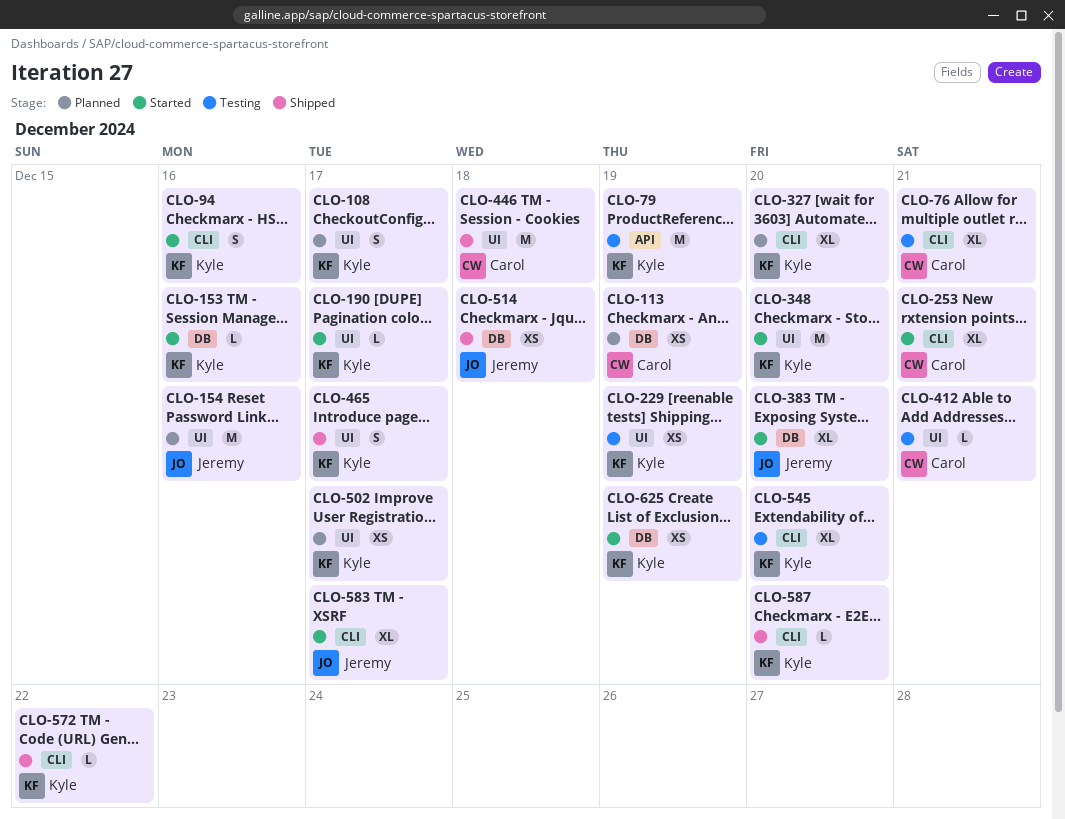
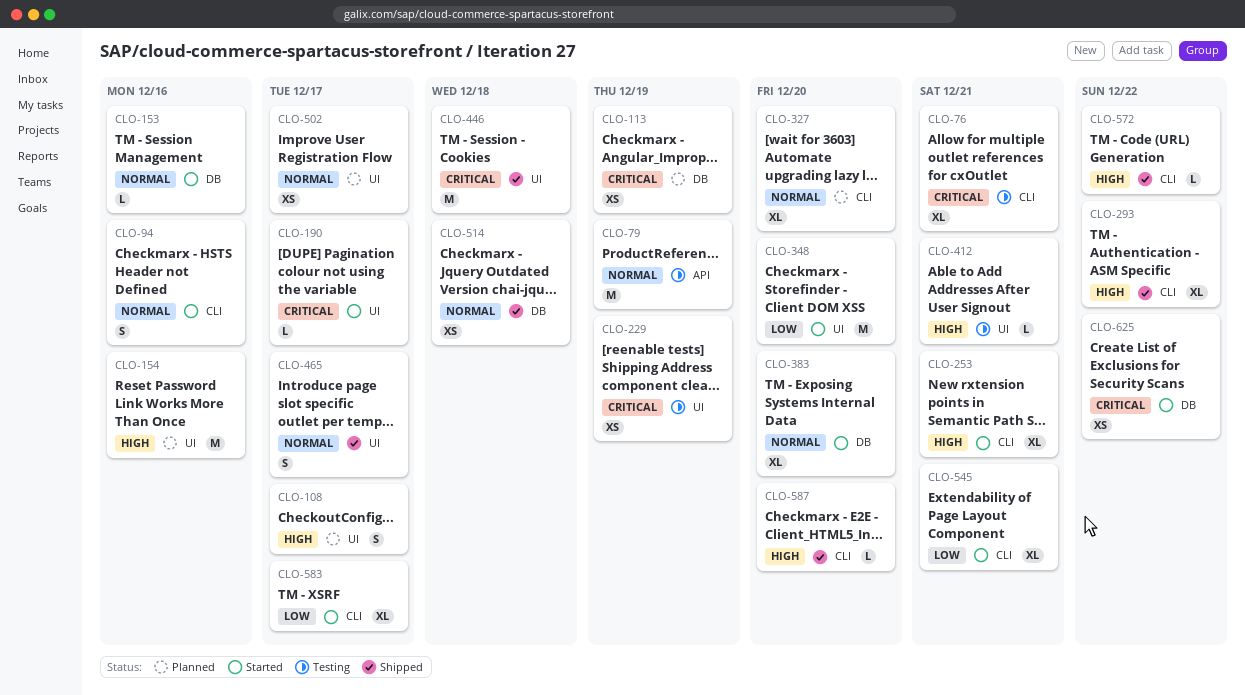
CLO-293: none -> present
CLO-545, status: Testing -> Started
CLO-545, due: Dec 20 -> Dec 21
CLO-625, due: Dec 19 -> Dec 22

